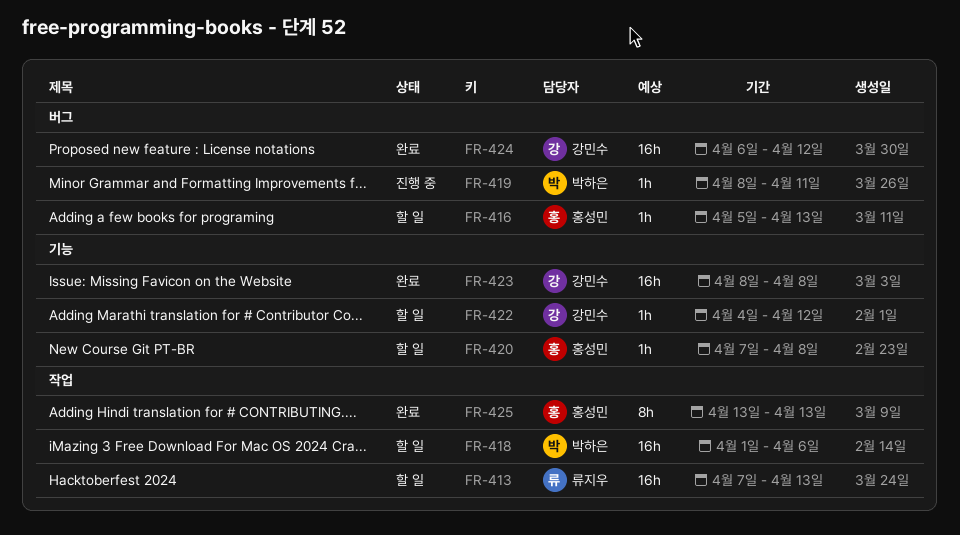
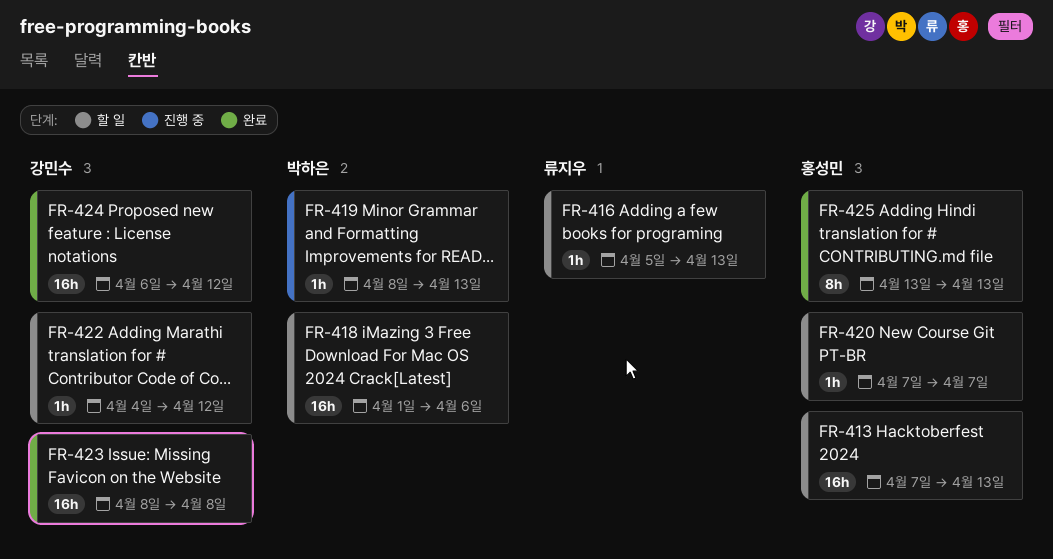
FR-413, owner: 류지우 -> 홍성민
FR-416, owner: 홍성민 -> 류지우
FR-419, due: Apr 11 -> Apr 13
FR-420, due: Apr 8 -> Apr 7

